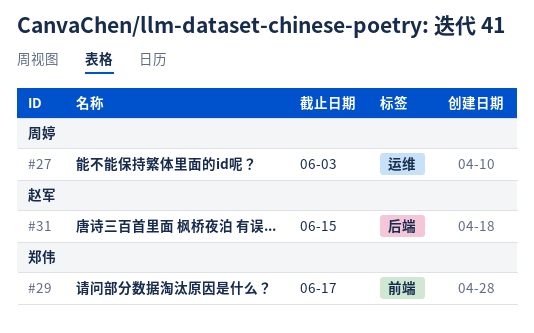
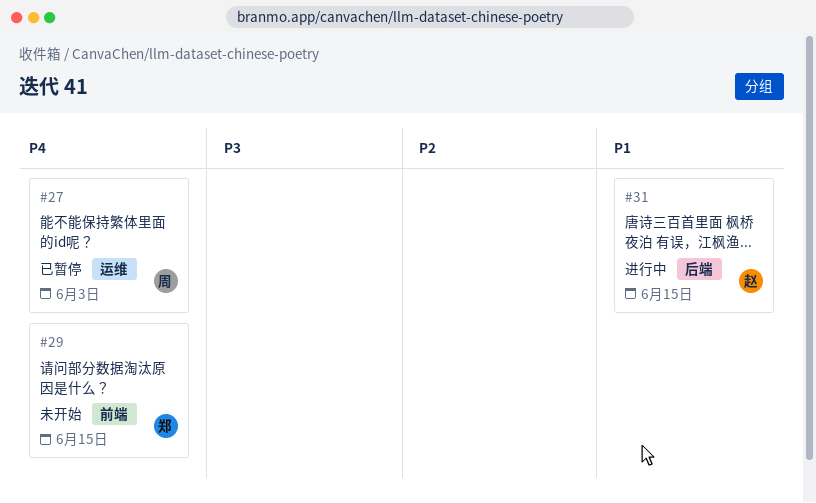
#29, due: Jun 17 -> Jun 15

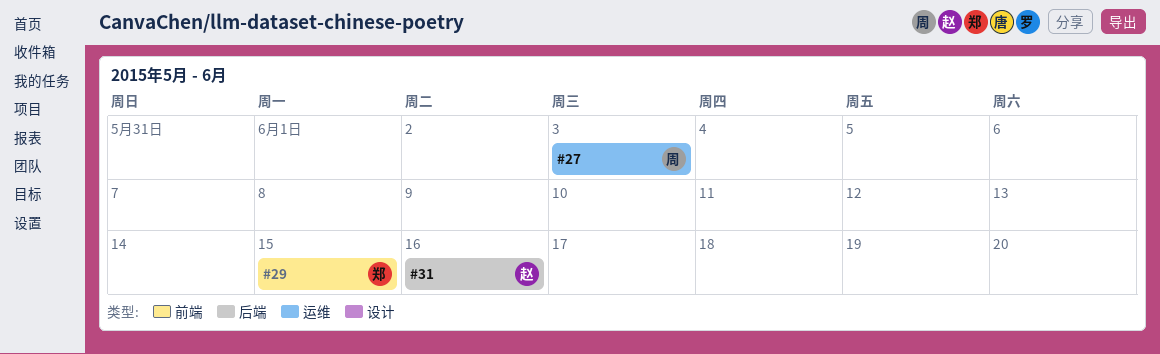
#31, due: Jun 15 -> Jun 16

